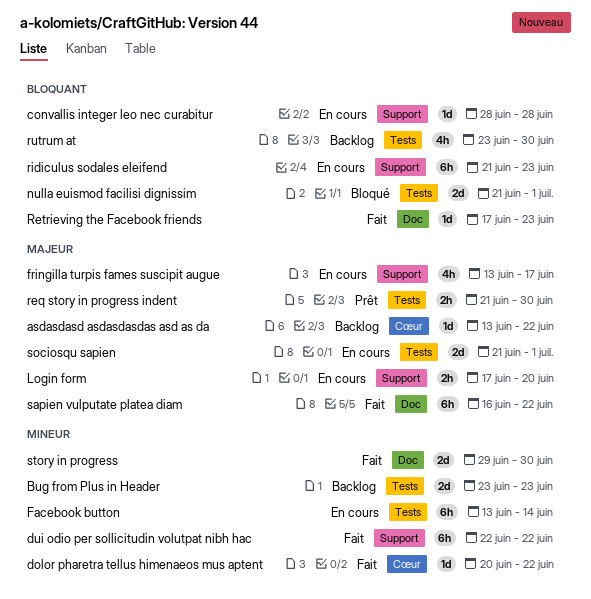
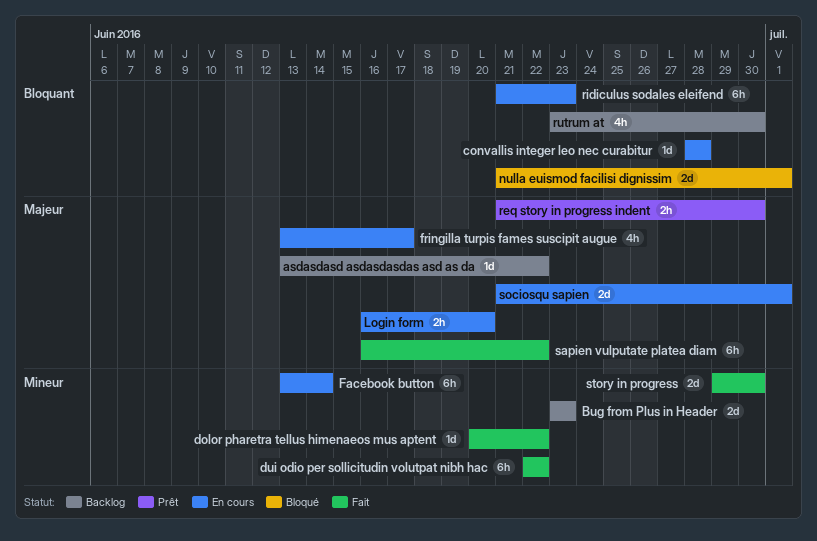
Login form, start: Jun 17 -> Jun 16
Retrieving the Facebook friends: present -> none

